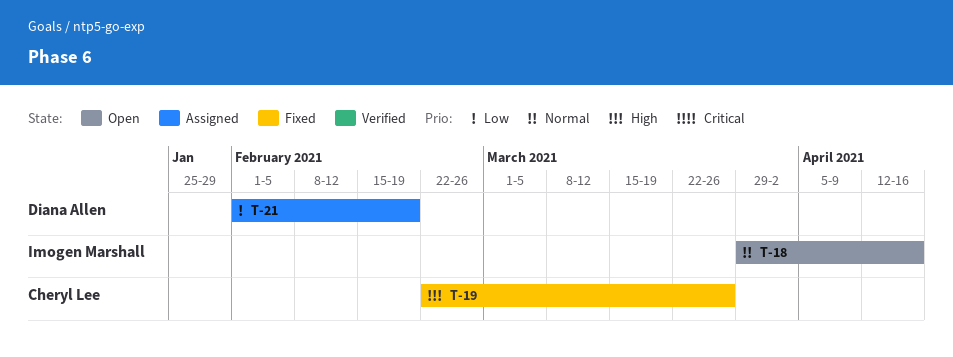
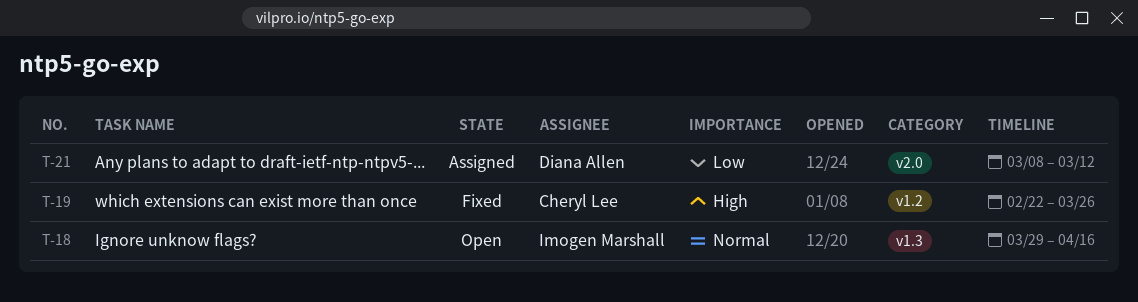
T-21, start: Feb 1 -> Mar 8
T-21, due: Feb 19 -> Mar 12

